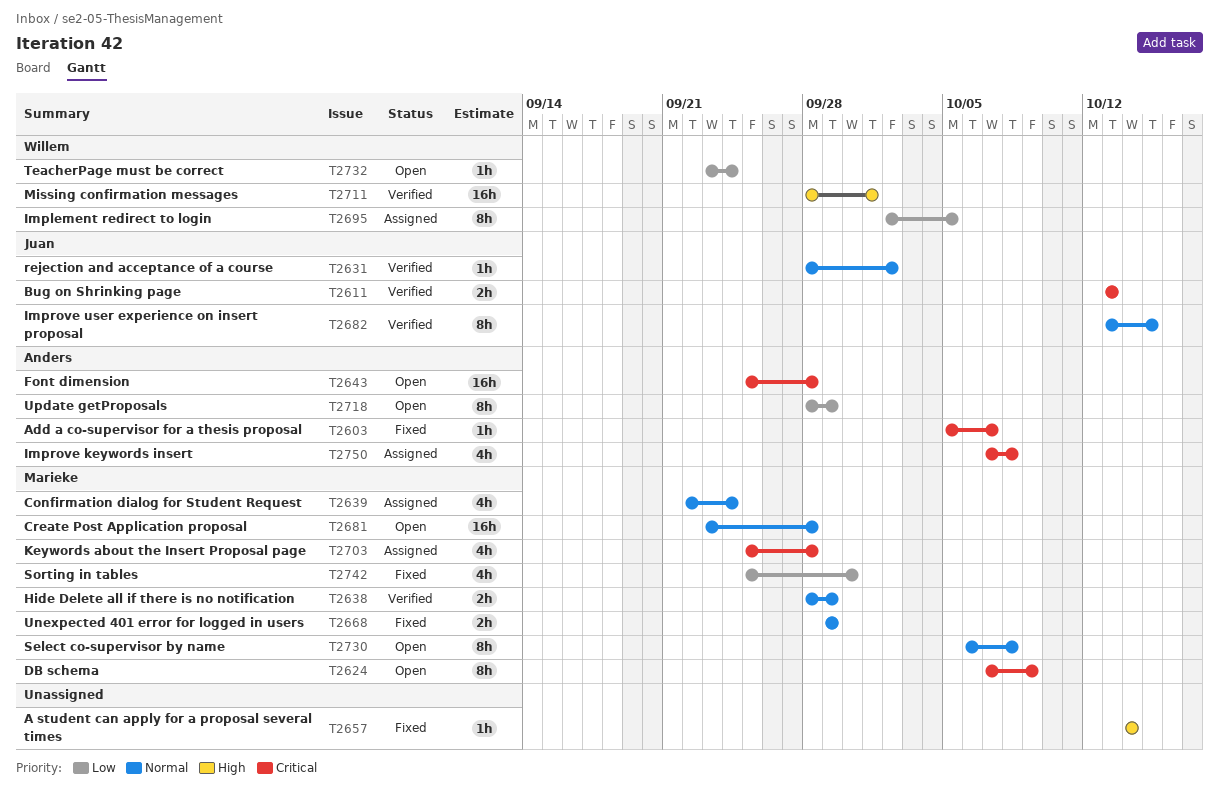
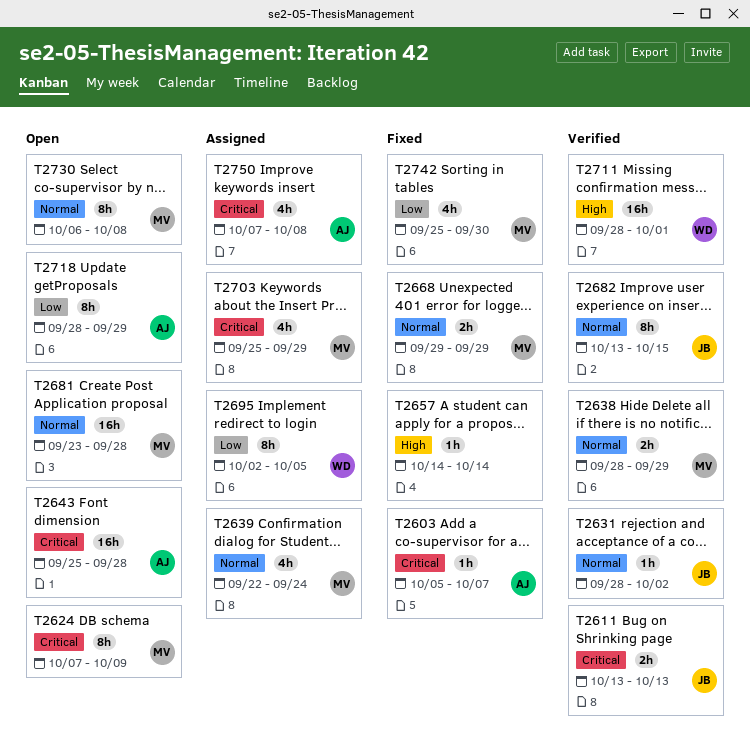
T2703, due: Sep 28 -> Sep 29
T2732: present -> none

